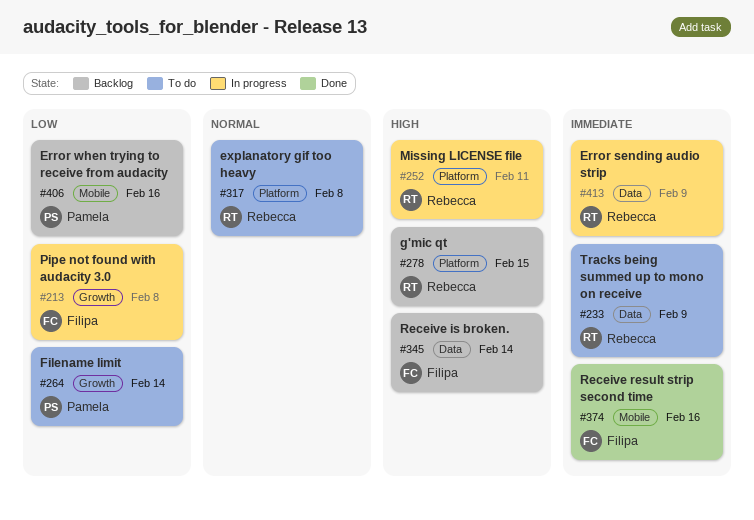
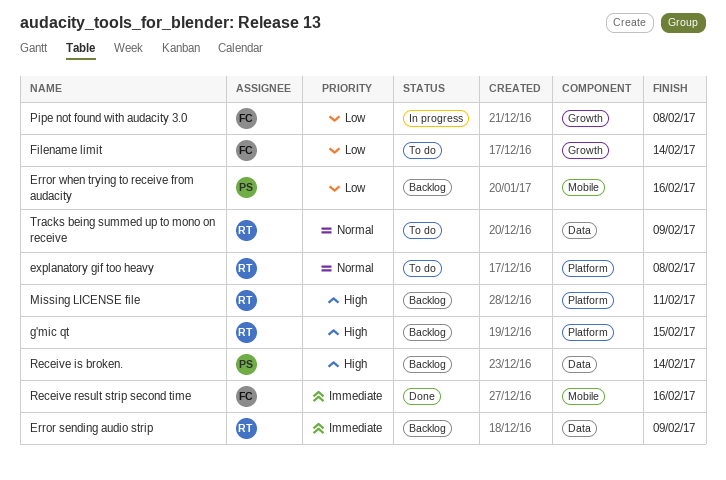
Error sending audio strip, status: In progress -> Backlog
Filename limit, owner: Pamela -> Filipa
Missing LICENSE file, status: In progress -> Backlog
Receive is broken., owner: Filipa -> Pamela
Tracks being summed up to mono on receive, priority: Immediate -> Normal

